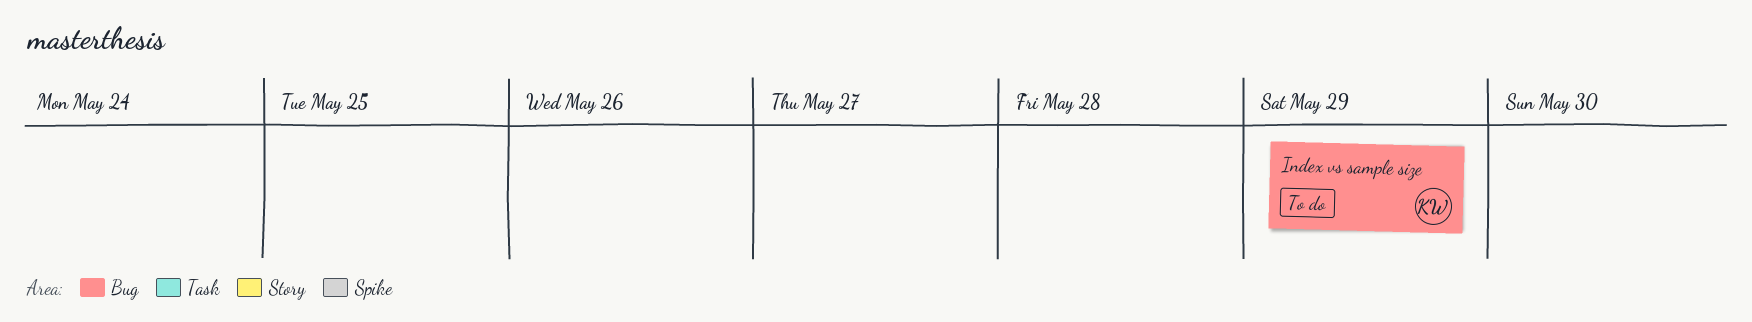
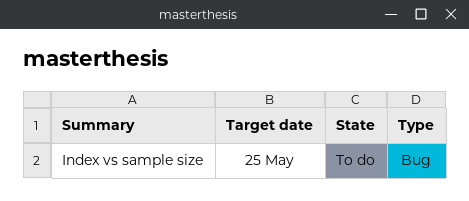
Index vs sample size, due: May 29 -> May 25

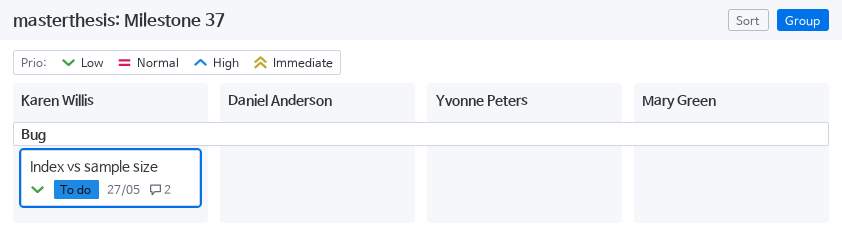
Index vs sample size, due: May 25 -> May 27

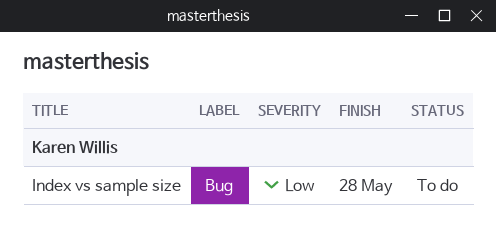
Index vs sample size, due: May 27 -> May 28

